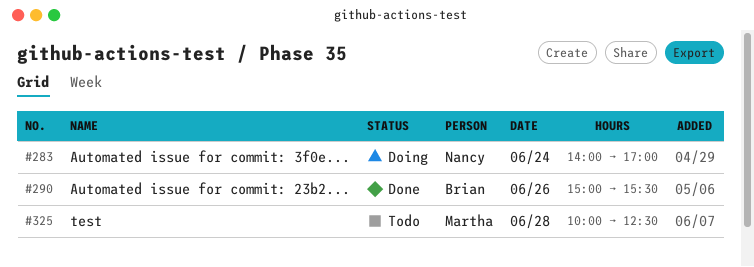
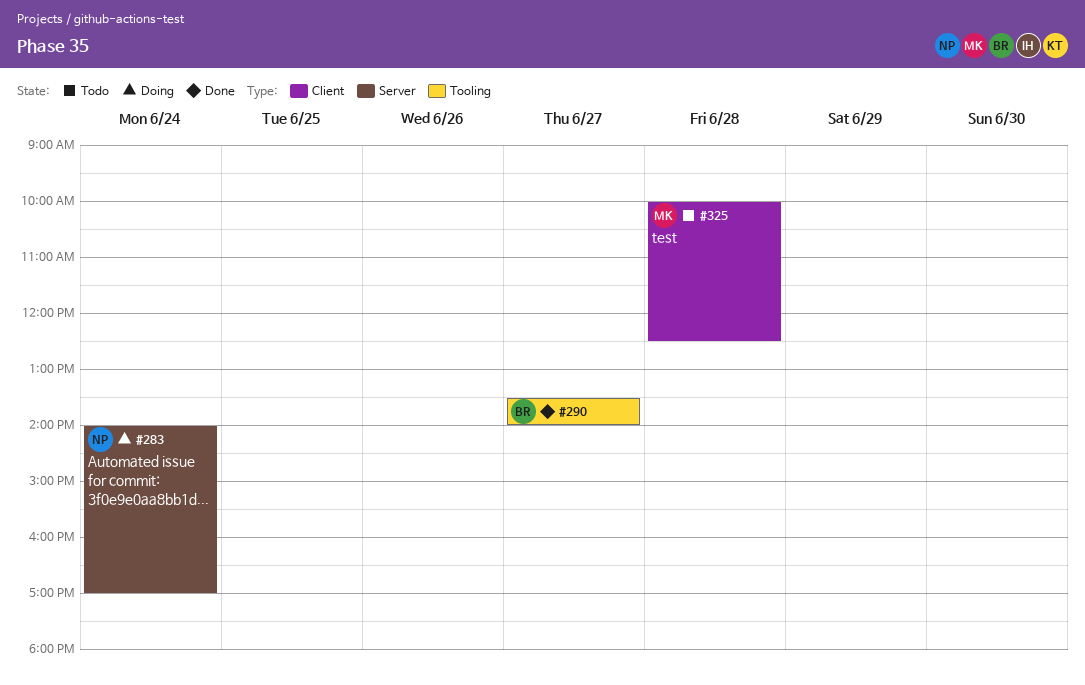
#290, day: Jun 26 -> Jun 27
#290, begins: 15:00 -> 13:30
#290, ends: 15:30 -> 14:00

